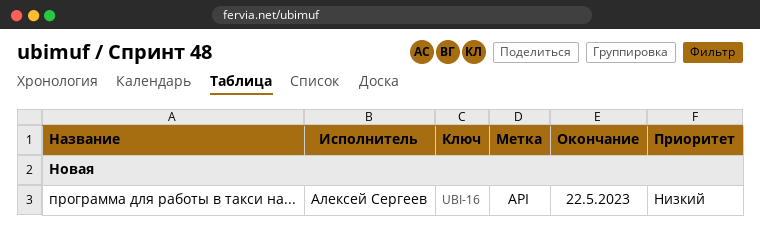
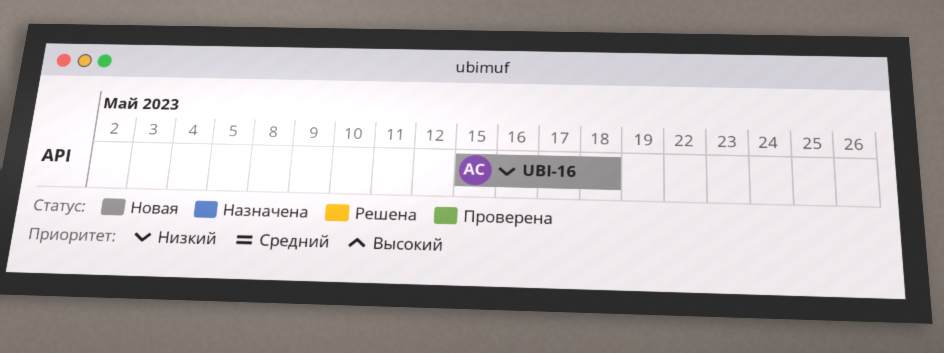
UBI-16, due: May 22 -> May 18

